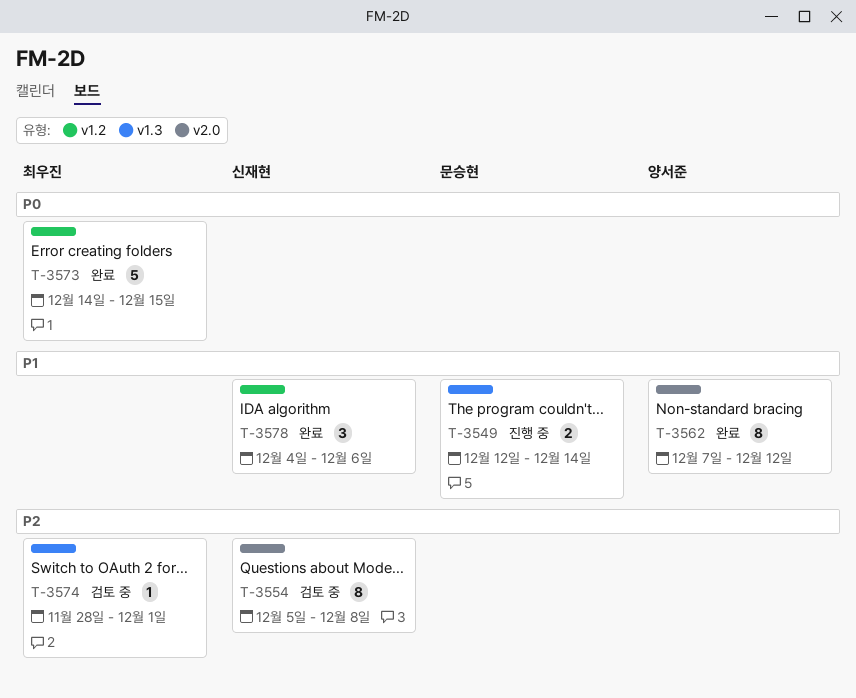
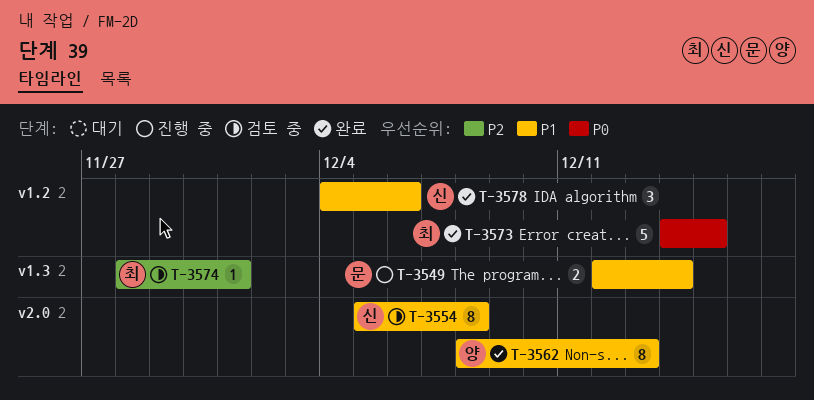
T-3554, priority: P2 -> P1
T-3562, start: Dec 7 -> Dec 8
T-3562, due: Dec 12 -> Dec 13

